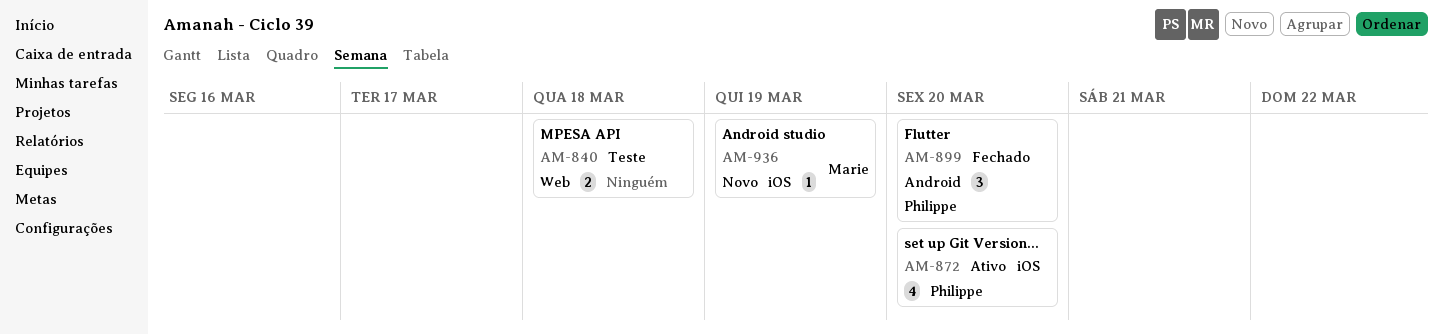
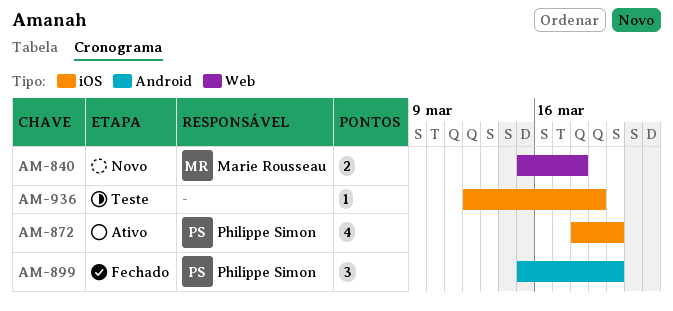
AM-840, status: Teste -> Novo
AM-840, owner: none -> Marie Rousseau
AM-936, status: Novo -> Teste
AM-936, owner: Marie Rousseau -> none

